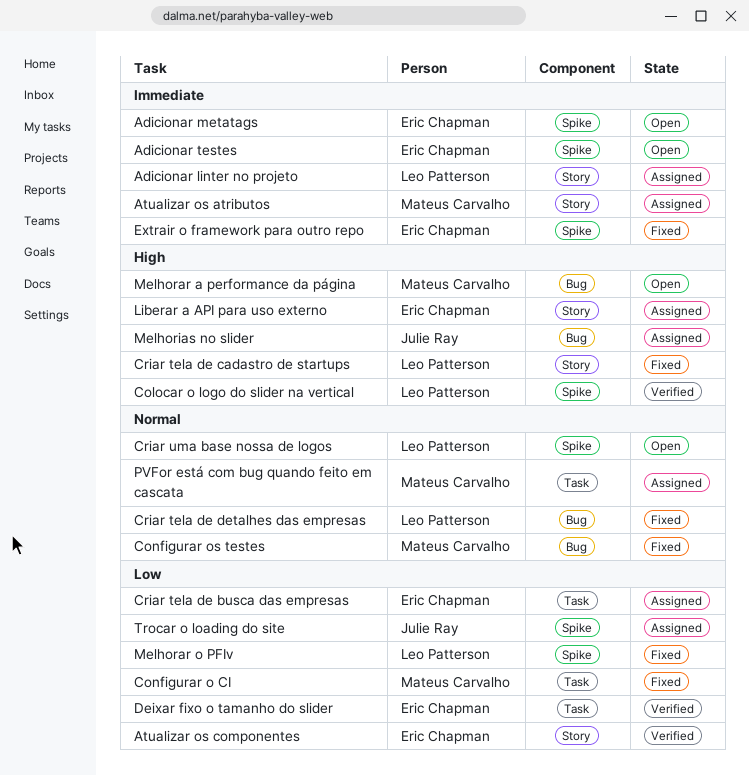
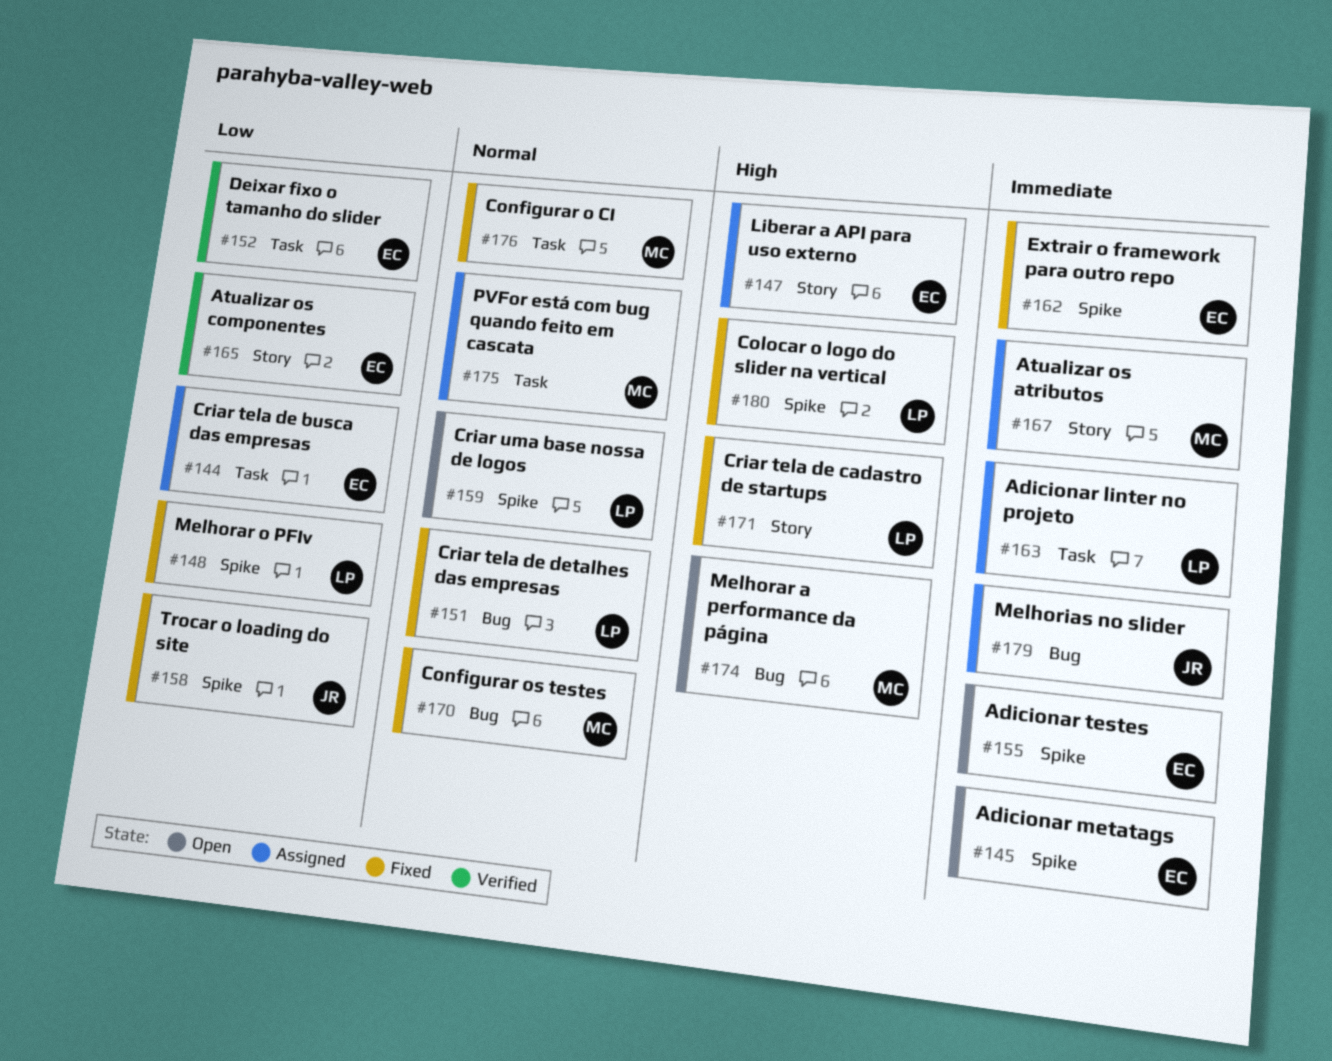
Adicionar linter no projeto, label: Story -> Task
Colocar o logo do slider na vertical, status: Verified -> Fixed
Configurar o CI, priority: Low -> Normal
Melhorias no slider, priority: High -> Immediate
Trocar o loading do site, status: Assigned -> Fixed

